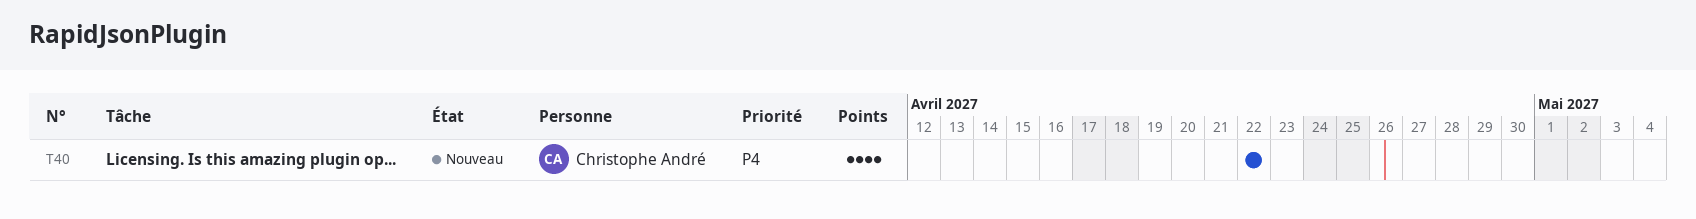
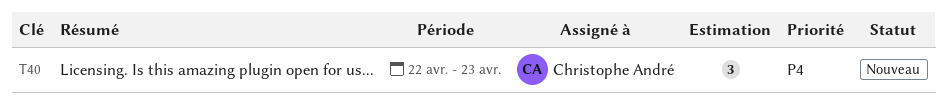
T40, estimate: 4 -> 3
T40, due: Apr 22 -> Apr 23

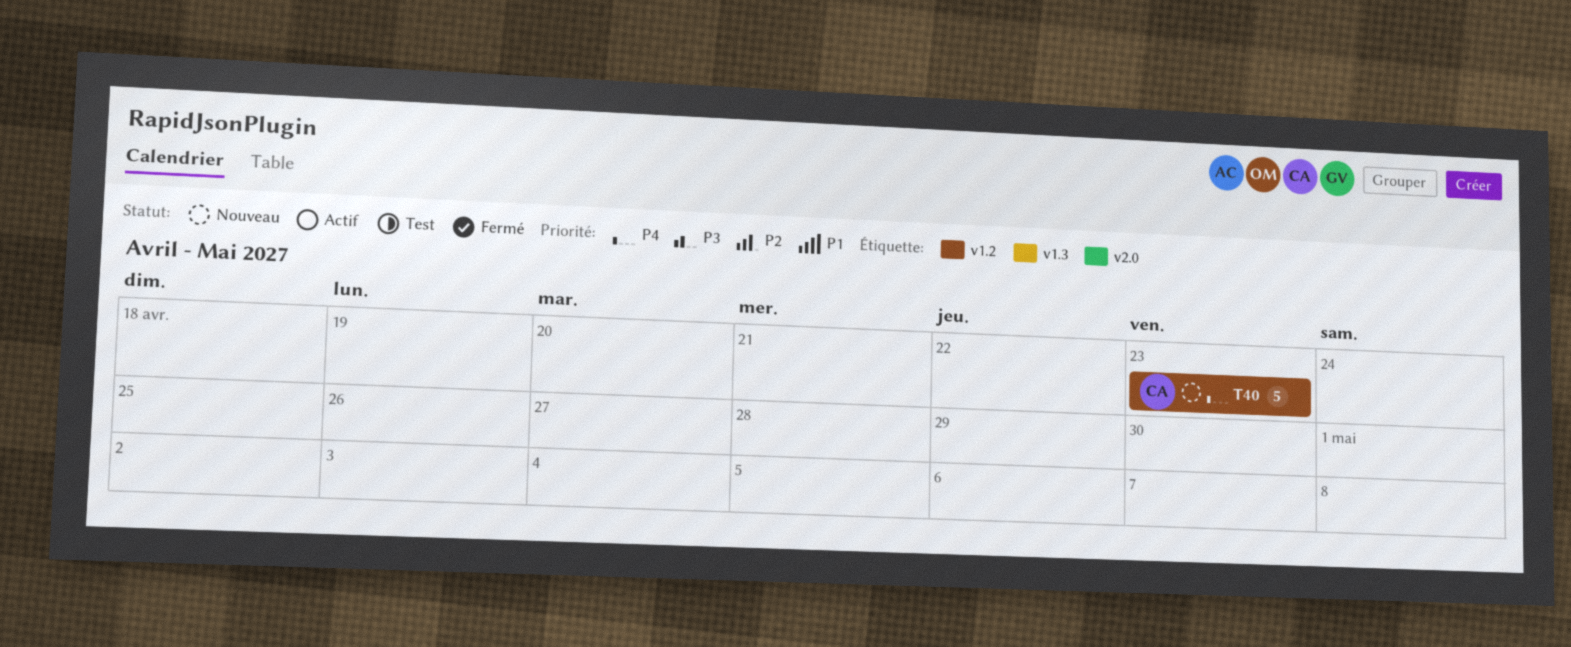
T40, estimate: 3 -> 5
T40, start: Apr 22 -> Apr 23

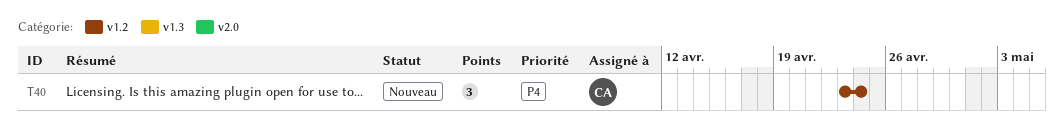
T40, estimate: 5 -> 3
T40, due: Apr 23 -> Apr 24

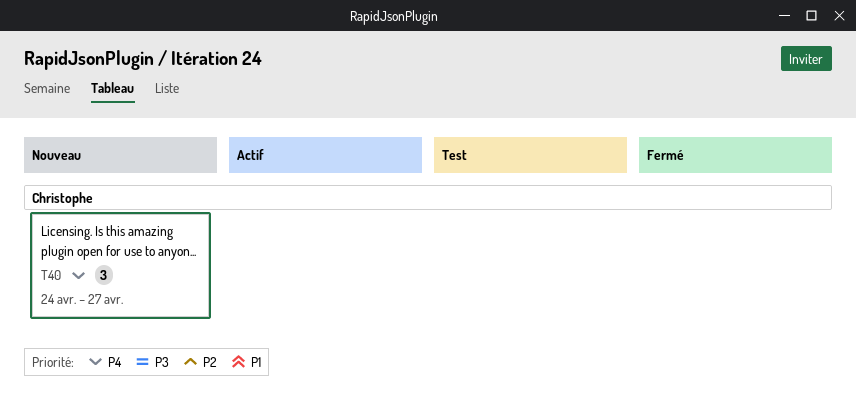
T40, start: Apr 23 -> Apr 24
T40, due: Apr 24 -> Apr 27

